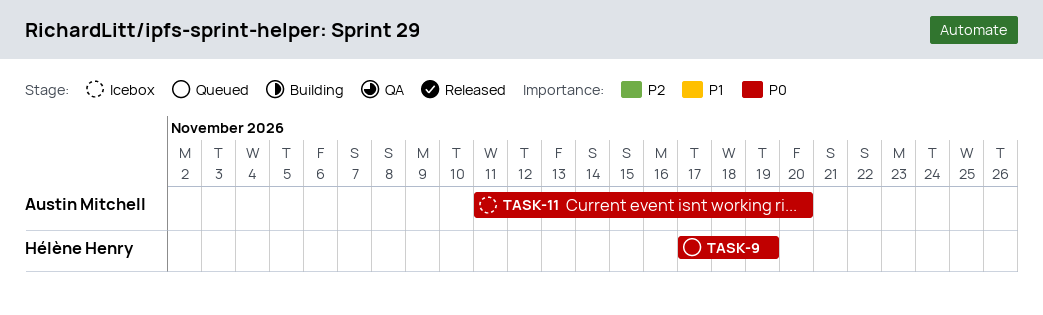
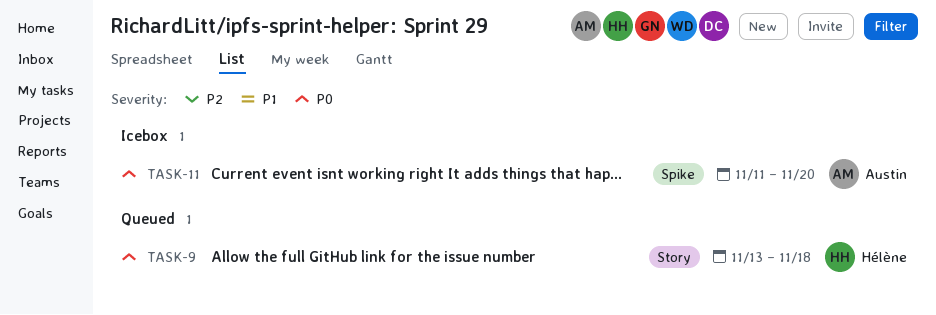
TASK-9, start: Nov 17 -> Nov 13
TASK-9, due: Nov 19 -> Nov 18

